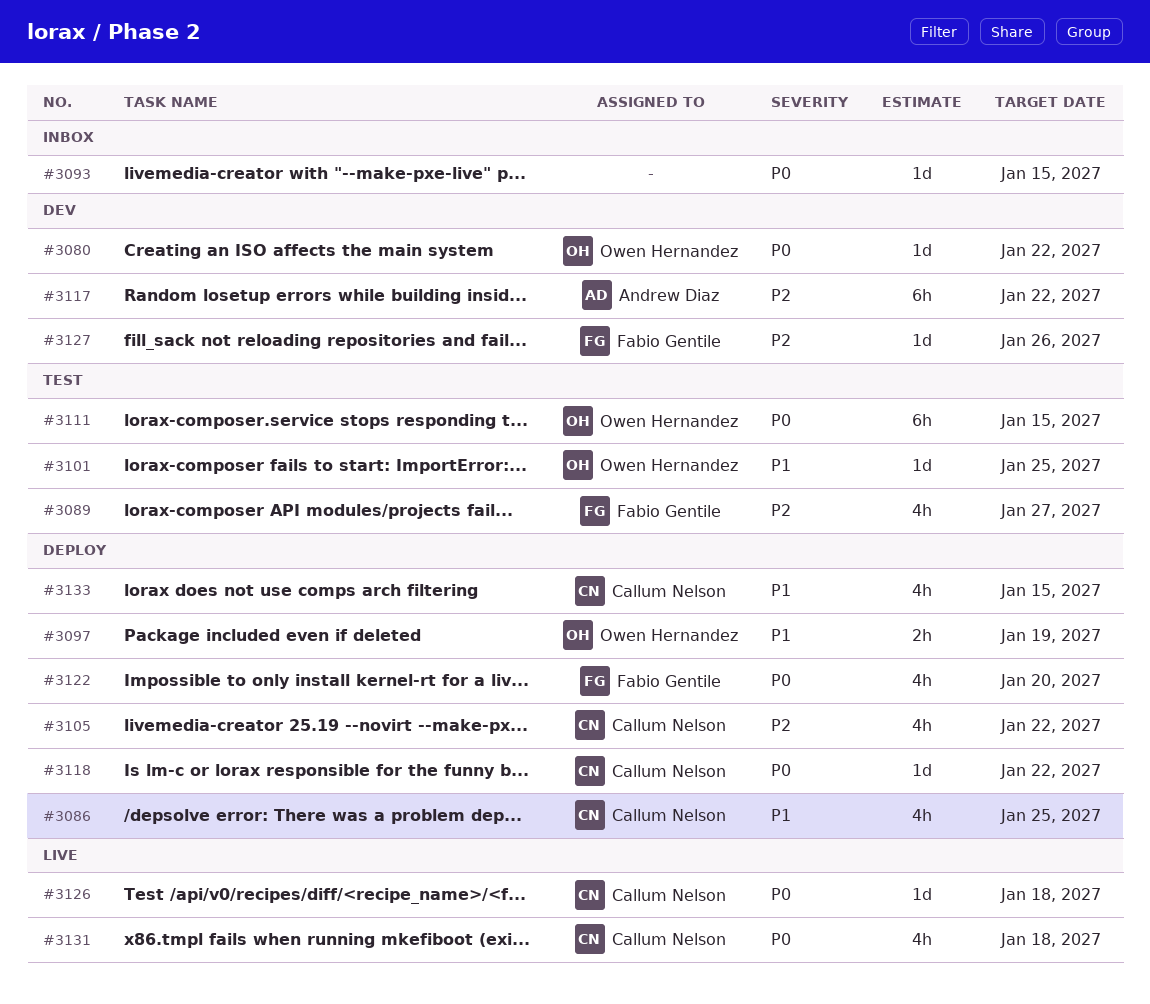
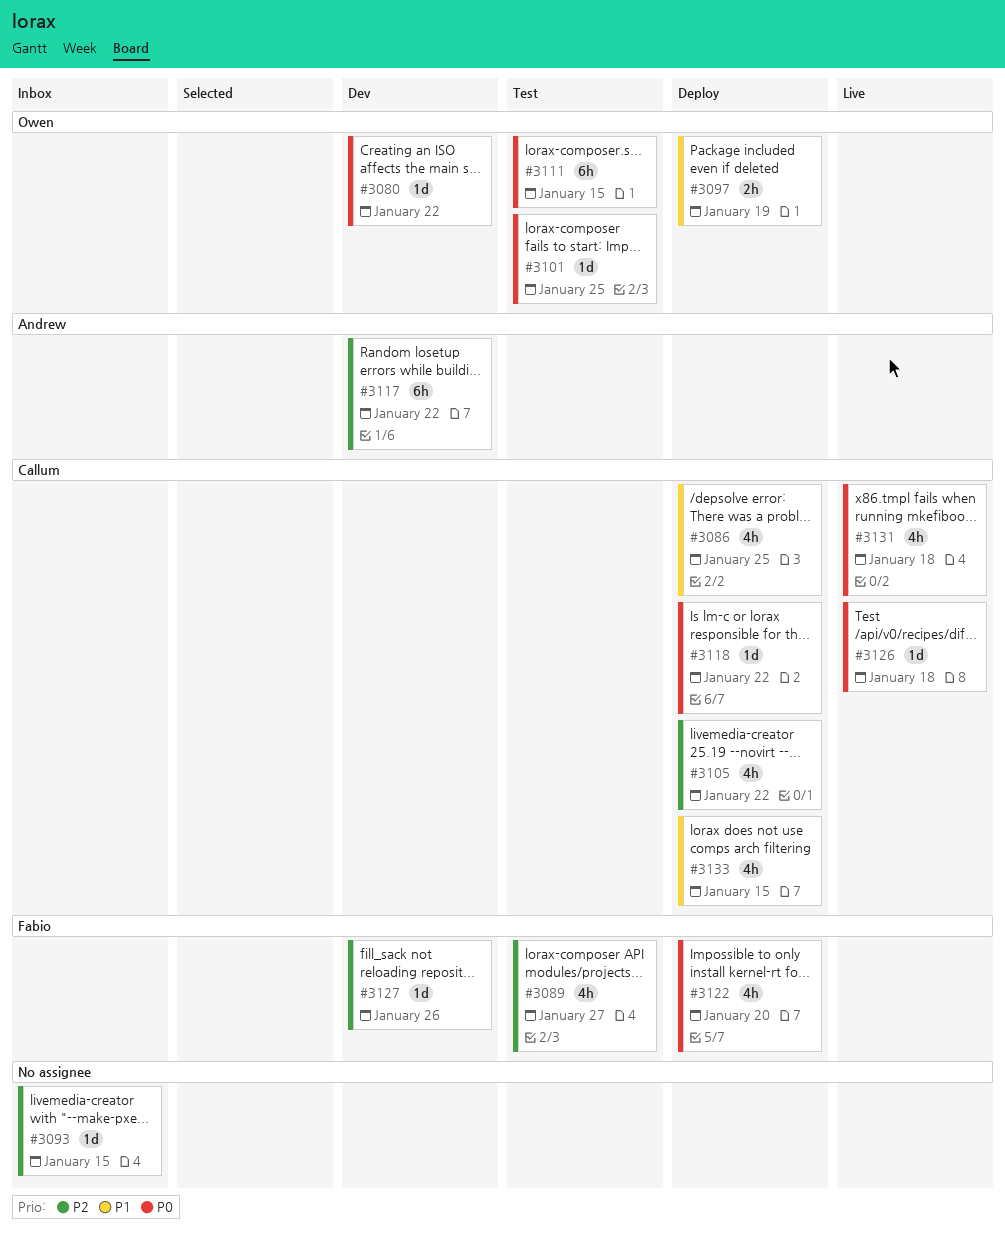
#3093, priority: P0 -> P2
#3101, priority: P1 -> P0

